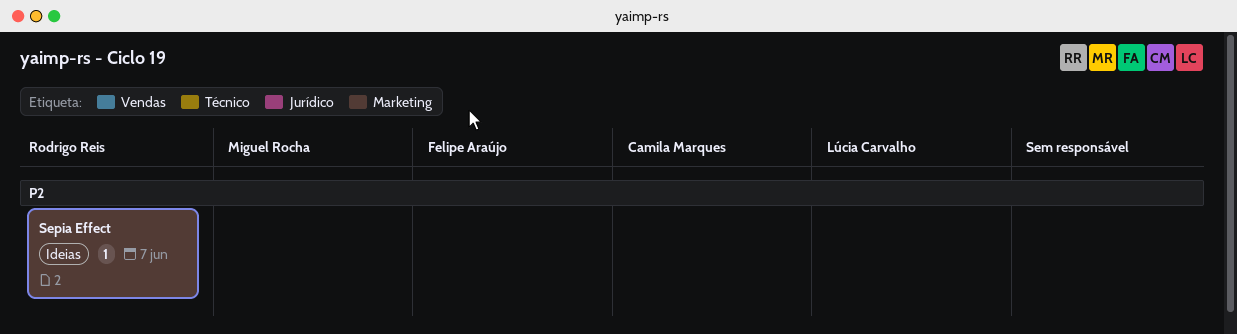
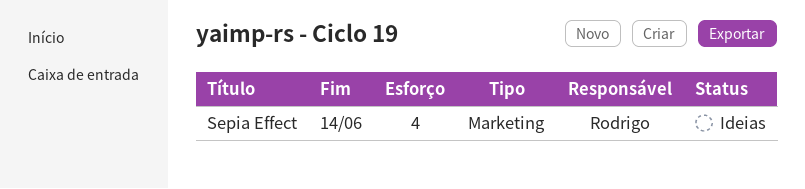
Sepia Effect, estimate: 1 -> 4
Sepia Effect, due: Jun 7 -> Jun 14

